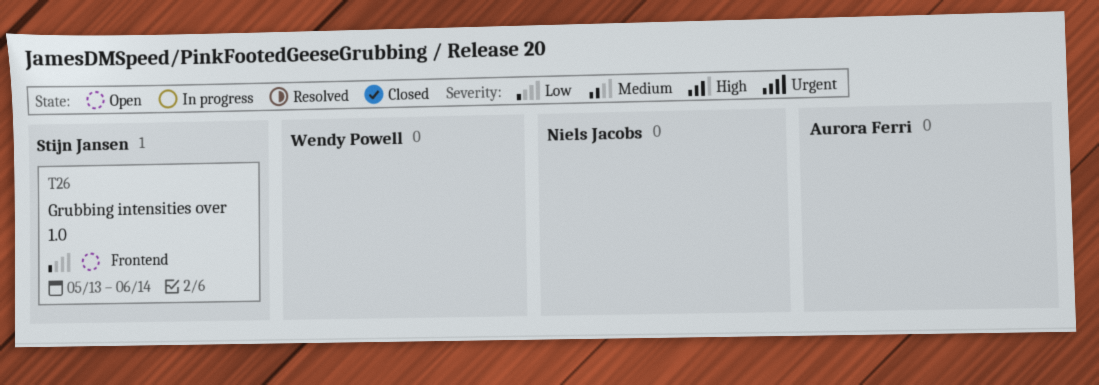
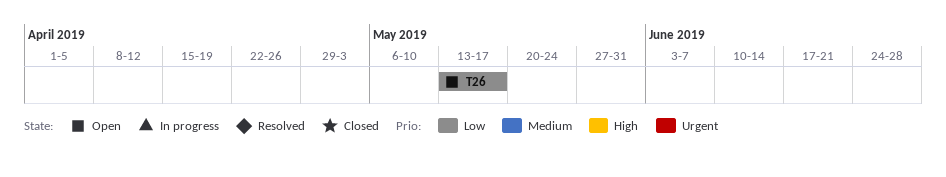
T26, due: Jun 14 -> May 17

